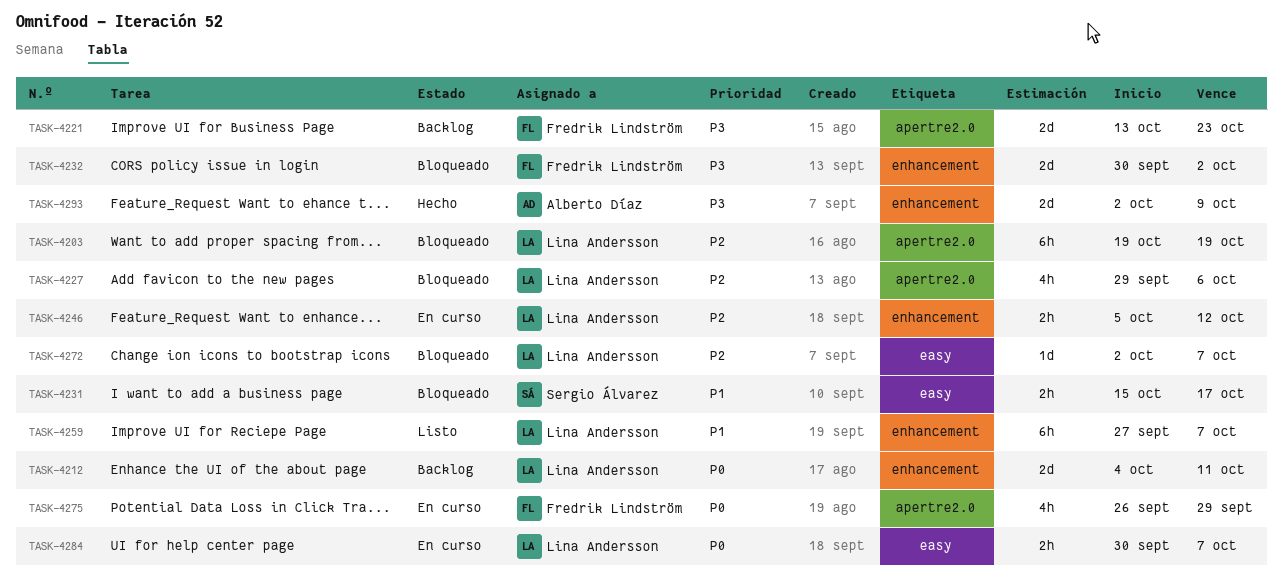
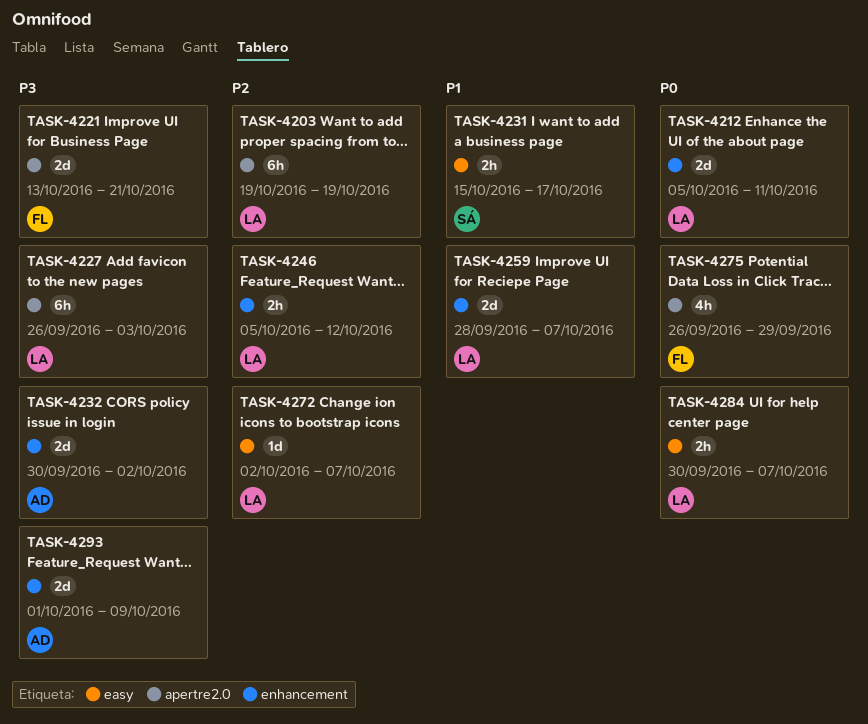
TASK-4212, start: Oct 4 -> Oct 5
TASK-4221, due: Oct 23 -> Oct 21
TASK-4227, priority: P2 -> P3
TASK-4227, estimate: 4h -> 6h
TASK-4227, start: Sep 29 -> Sep 26
TASK-4227, due: Oct 6 -> Oct 3
TASK-4232, owner: Fredrik Lindström -> Alberto Díaz
TASK-4259, estimate: 6h -> 2d
TASK-4259, start: Sep 27 -> Sep 28
TASK-4293, start: Oct 2 -> Oct 1

